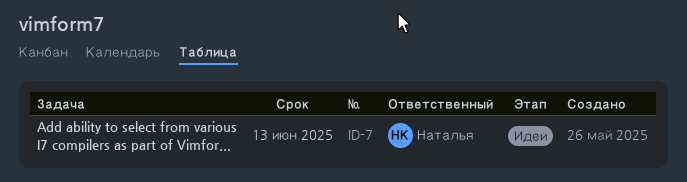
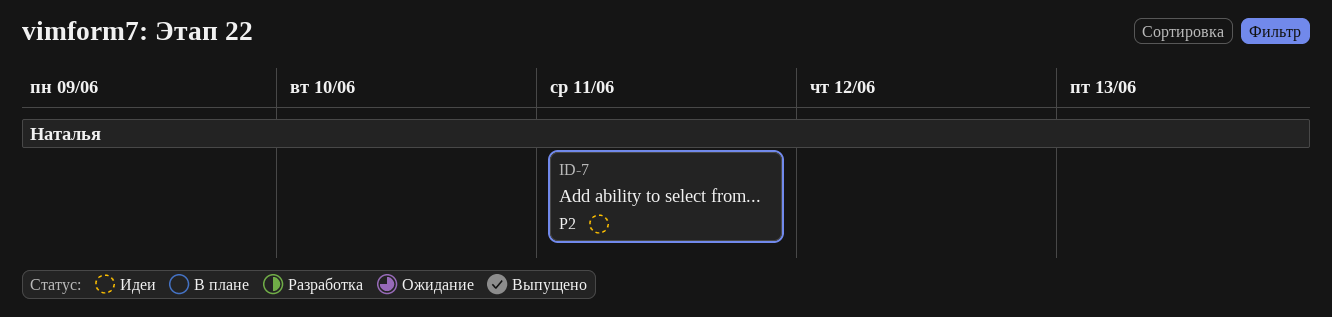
ID-7, due: Jun 13 -> Jun 11

